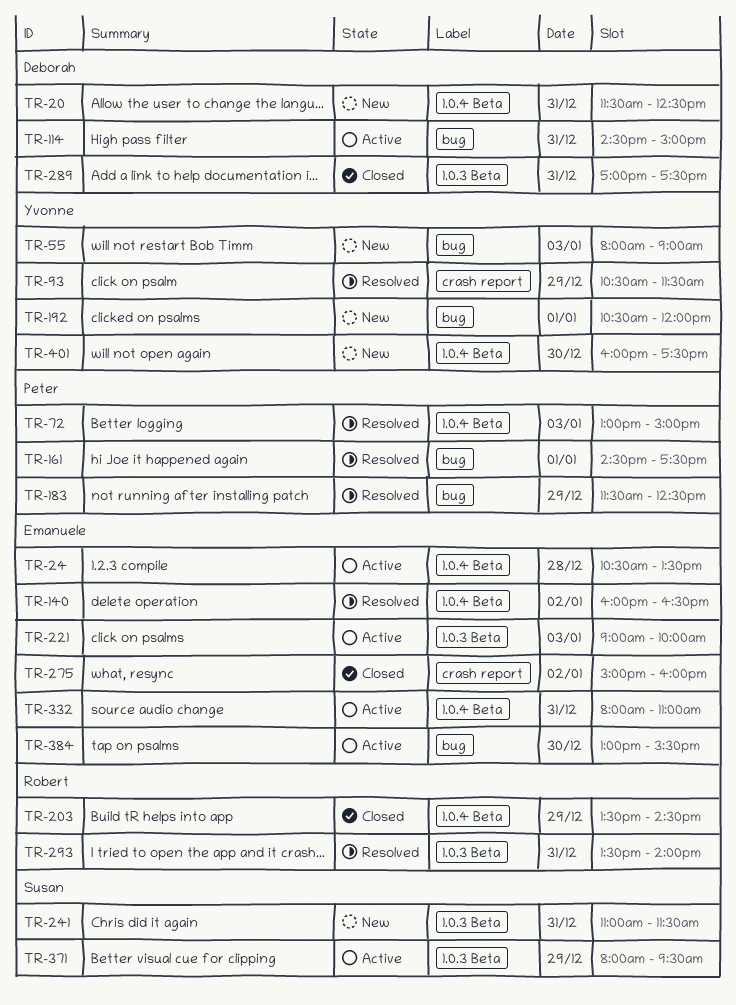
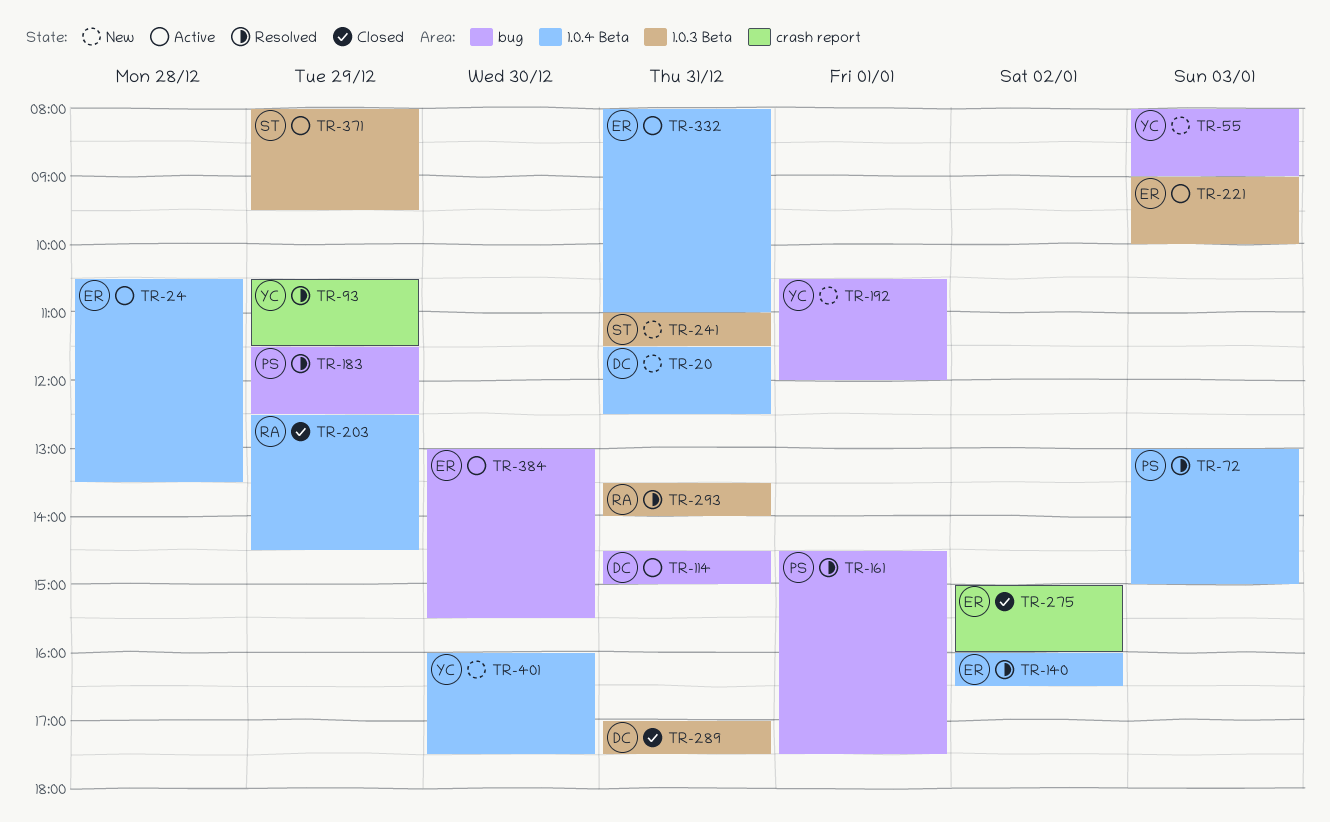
TR-203, begins: 13:30 -> 12:30

